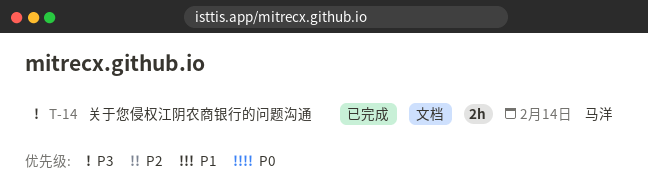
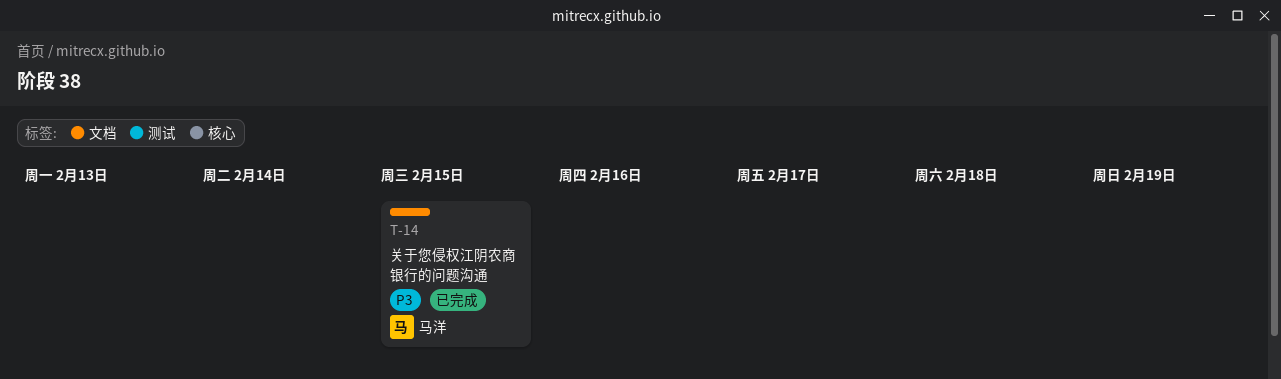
T-14, due: Feb 14 -> Feb 15

